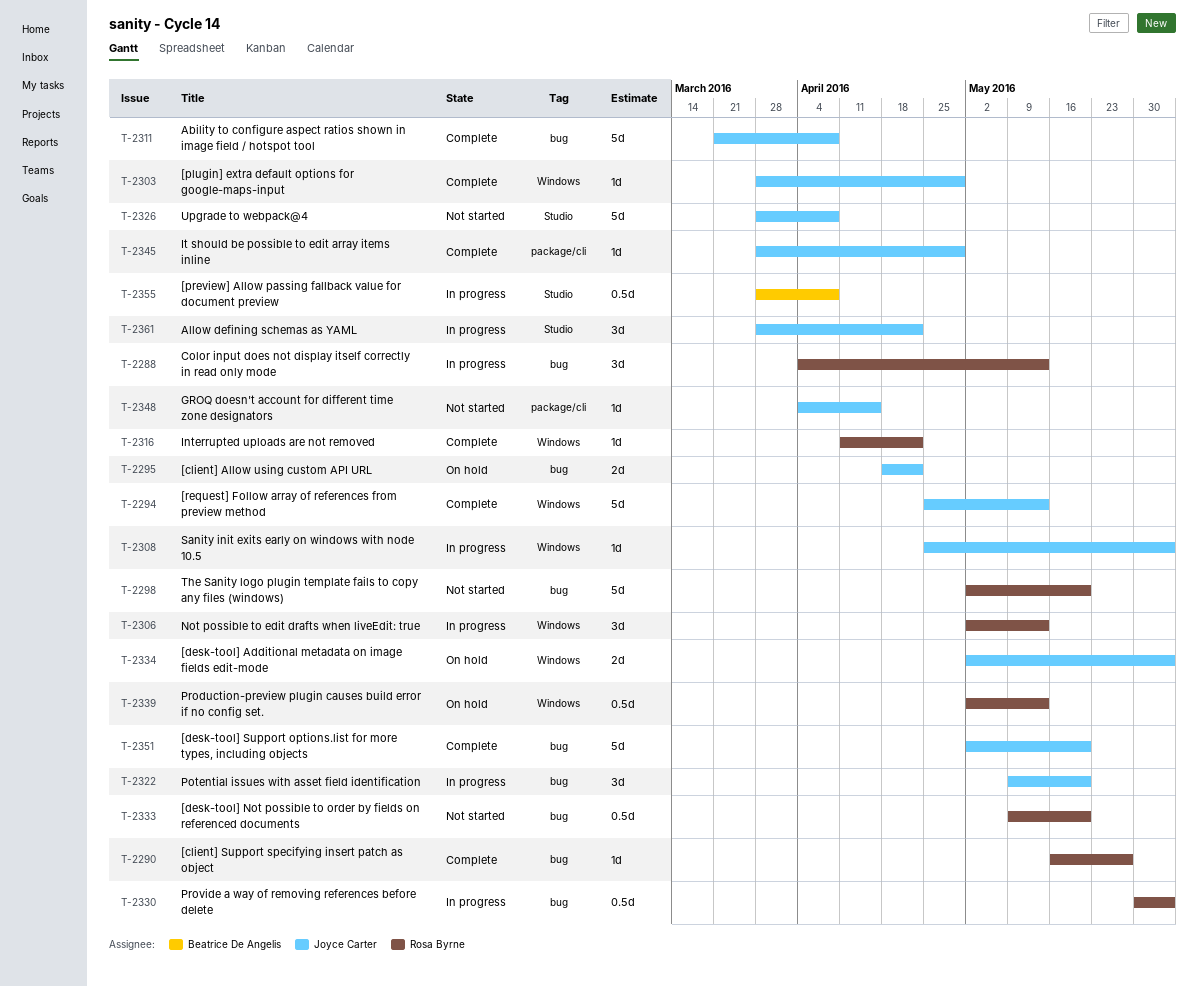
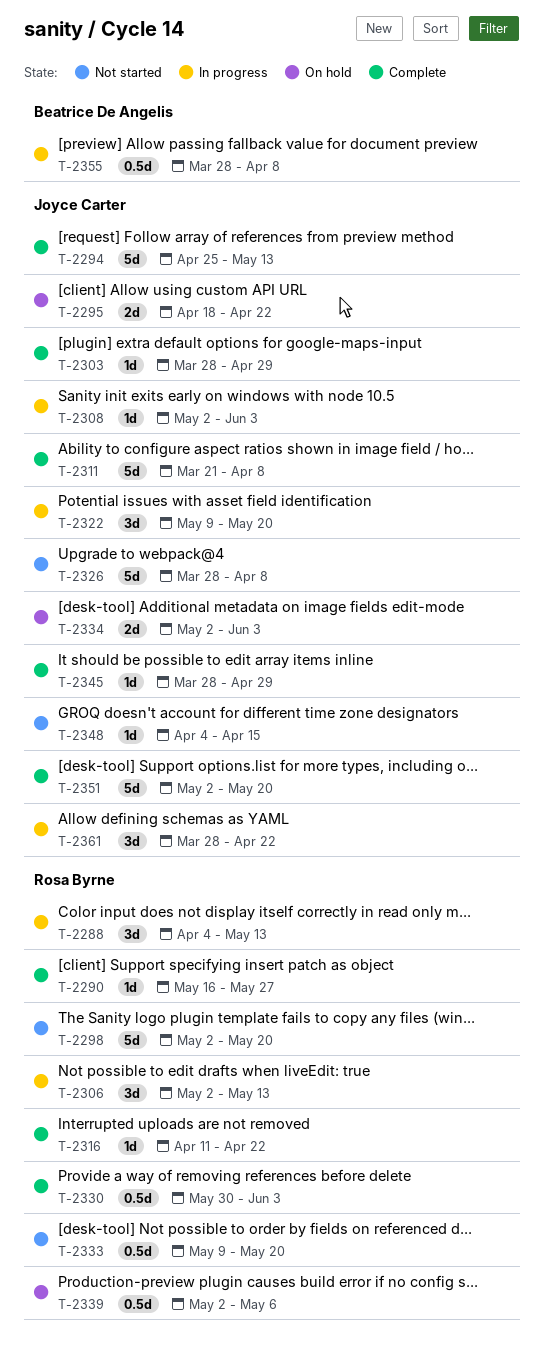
T-2308, start: Apr 25 -> May 2
T-2330, status: In progress -> Complete
T-2339, due: May 13 -> May 6

